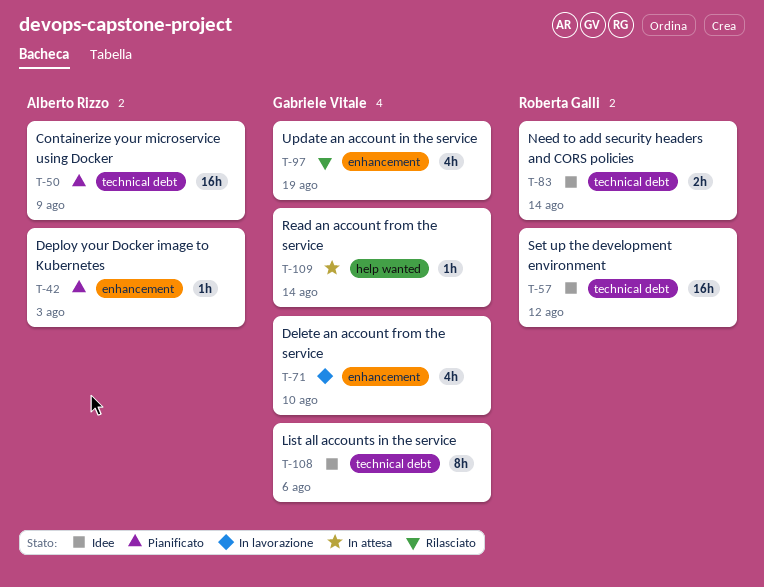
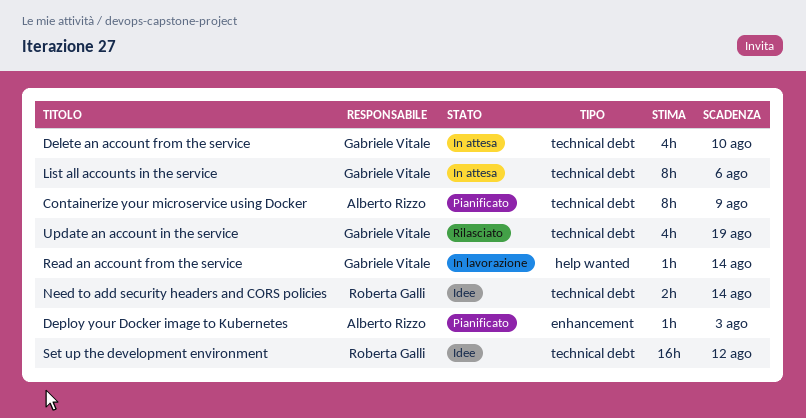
Containerize your microservice using Docker, estimate: 16h -> 8h
Delete an account from the service, status: In lavorazione -> In attesa
Delete an account from the service, label: enhancement -> technical debt
List all accounts in the service, status: Idee -> In attesa
Read an account from the service, status: In attesa -> In lavorazione
Update an account in the service, label: enhancement -> technical debt

